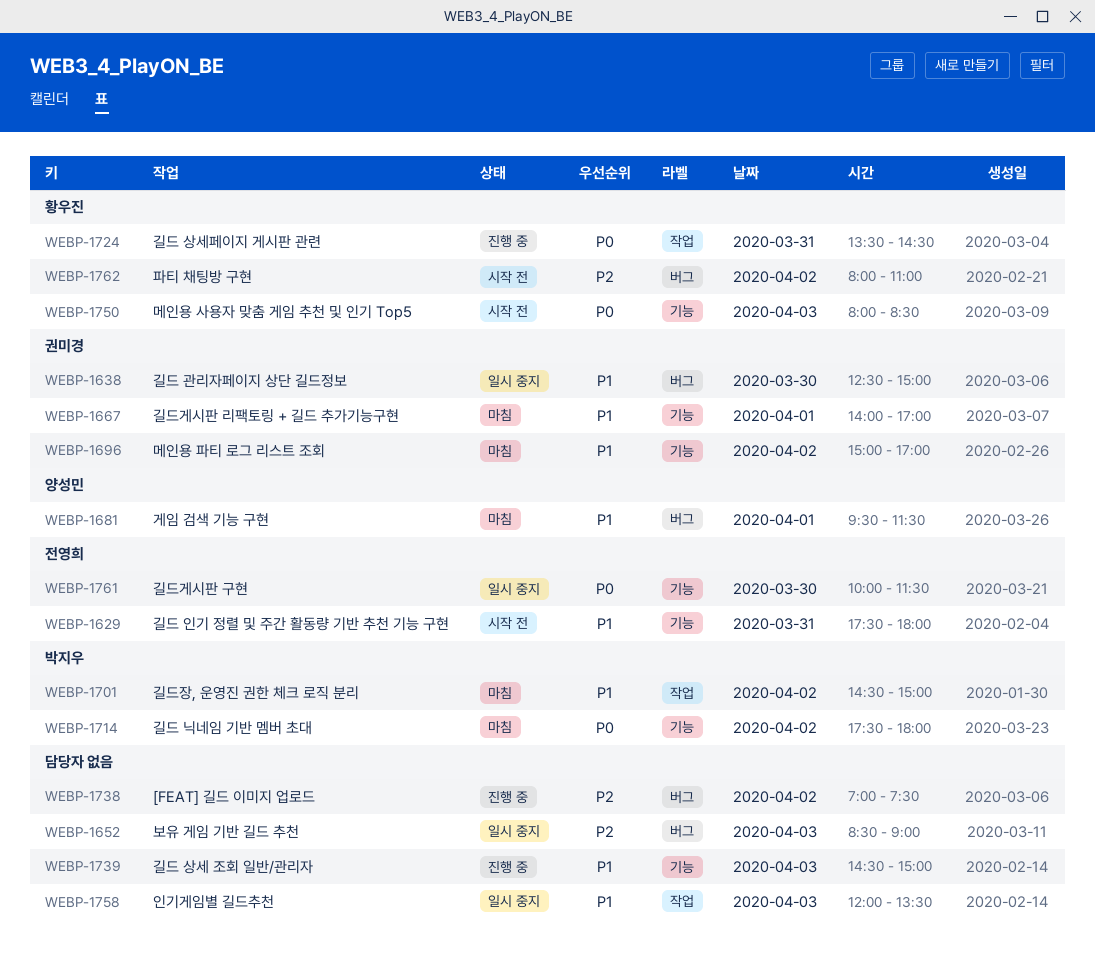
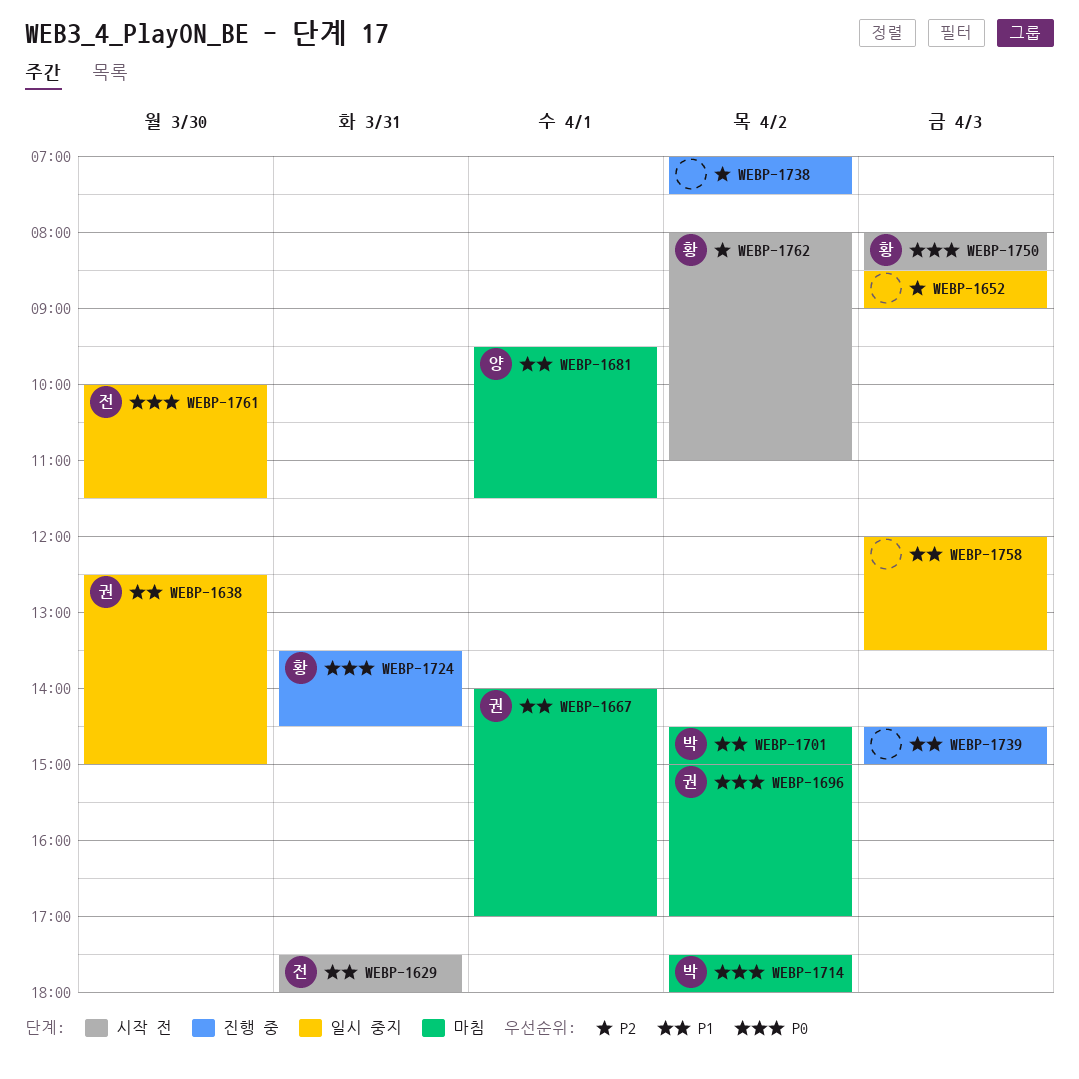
WEBP-1696, priority: P1 -> P0

